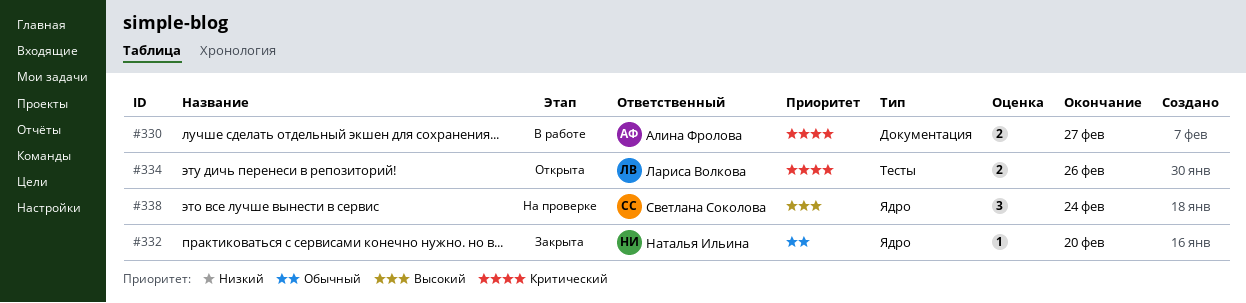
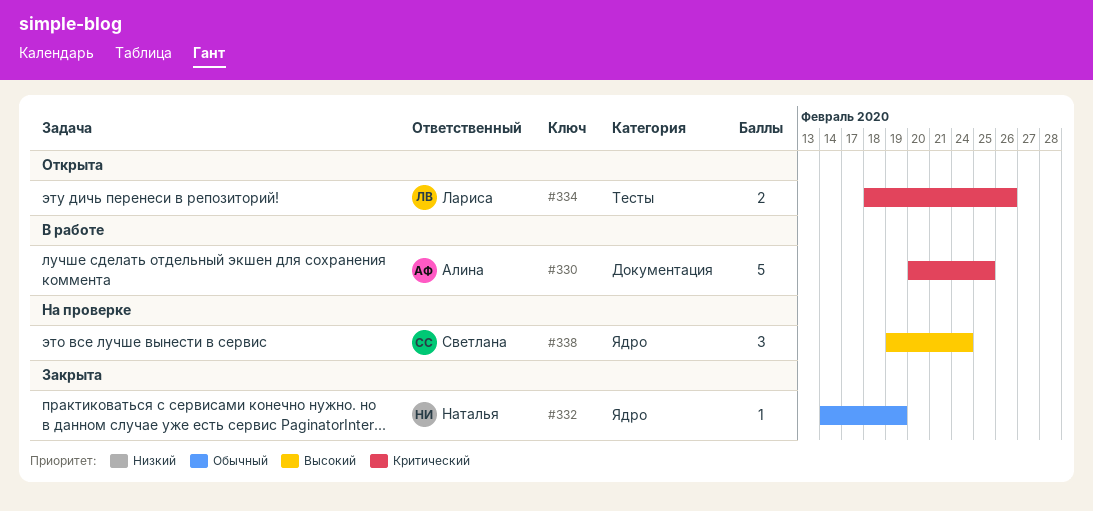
#330, estimate: 2 -> 5
#330, due: Feb 27 -> Feb 25
#332, due: Feb 20 -> Feb 19

